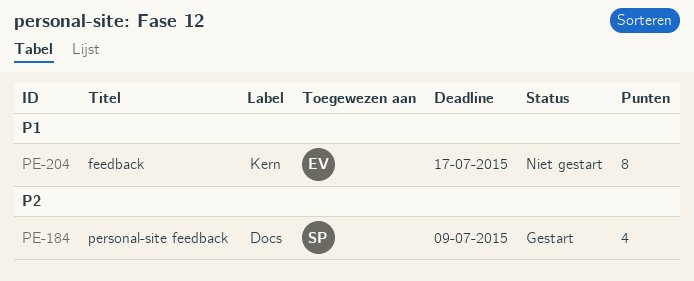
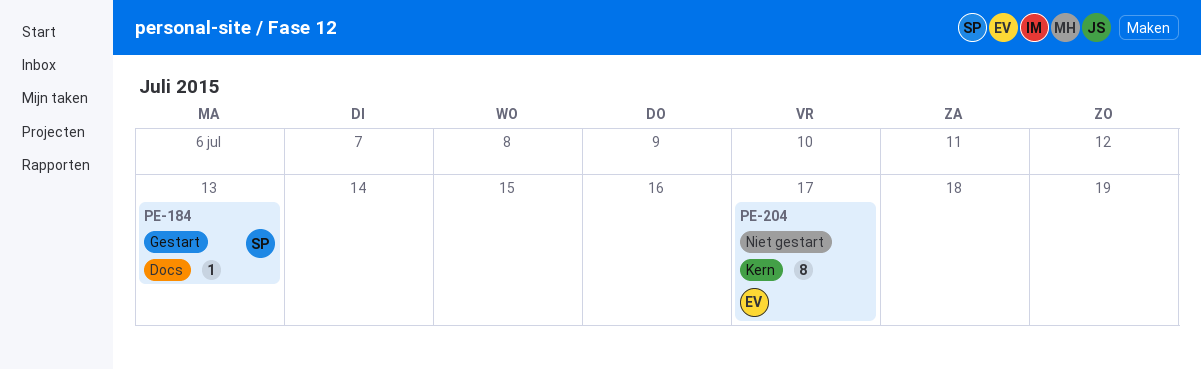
PE-184, estimate: 4 -> 1
PE-184, due: Jul 9 -> Jul 13

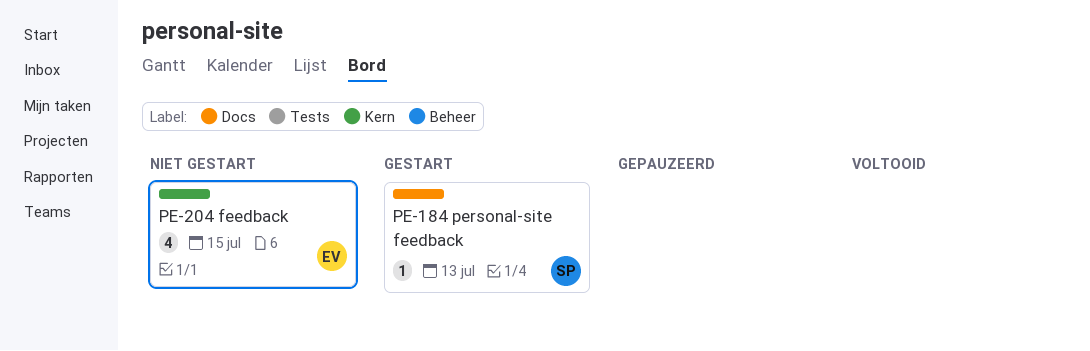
PE-204, estimate: 8 -> 4
PE-204, due: Jul 17 -> Jul 15

